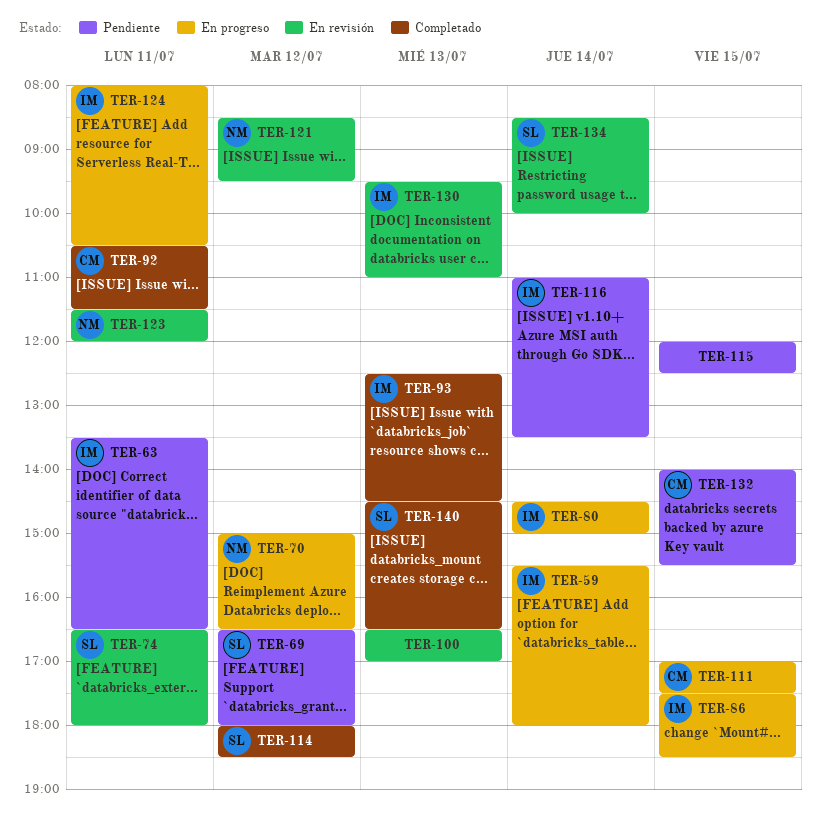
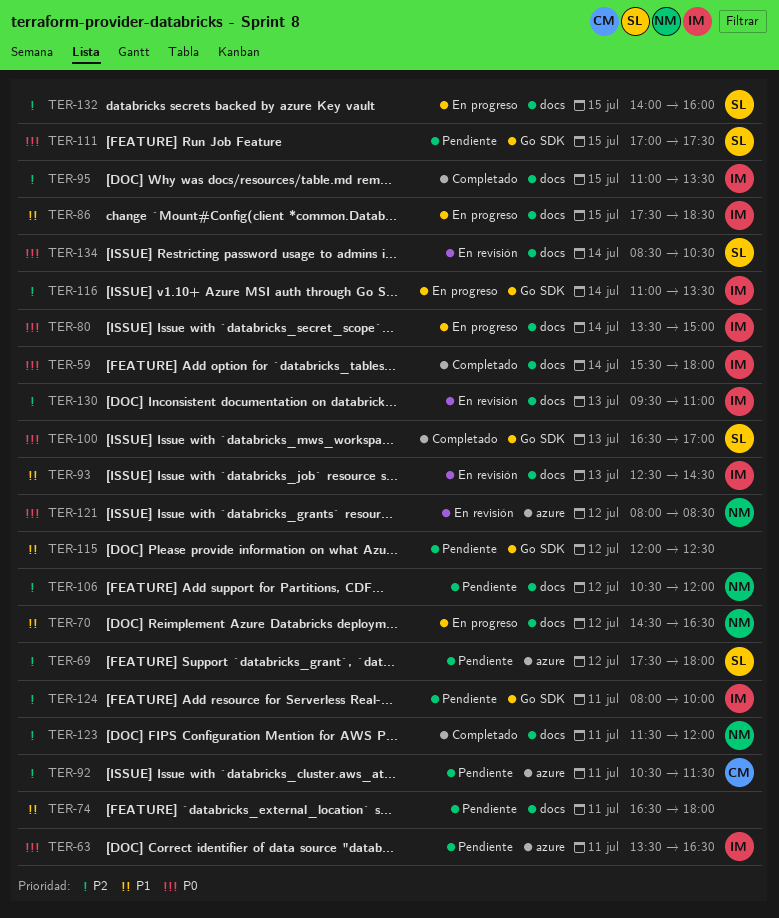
TER-59, status: En progreso -> Completado
TER-69, begins: 16:30 -> 17:30
TER-70, begins: 15:00 -> 14:30
TER-74, status: En revisión -> Pendiente
TER-74, owner: SL -> none
TER-80, begins: 14:30 -> 13:30
TER-92, status: Completado -> Pendiente
TER-93, status: Completado -> En revisión
TER-95: none -> present
TER-100, status: En revisión -> Completado
TER-100, owner: none -> SL
TER-106: none -> present
TER-111, status: En progreso -> Pendiente
TER-111, owner: CM -> SL
TER-114: present -> none
TER-115, day: Jul 15 -> Jul 12
TER-116, status: Pendiente -> En progreso
TER-121, begins: 08:30 -> 08:00
TER-121, ends: 09:30 -> 08:30
TER-123, status: En revisión -> Completado
TER-124, status: En progreso -> Pendiente
TER-124, ends: 10:30 -> 10:00
TER-132, status: Pendiente -> En progreso
TER-132, owner: CM -> SL
TER-132, ends: 15:30 -> 16:00
TER-134, ends: 10:00 -> 10:30
TER-140: present -> none

